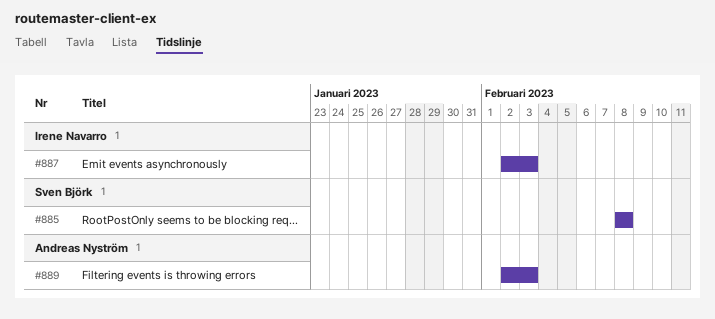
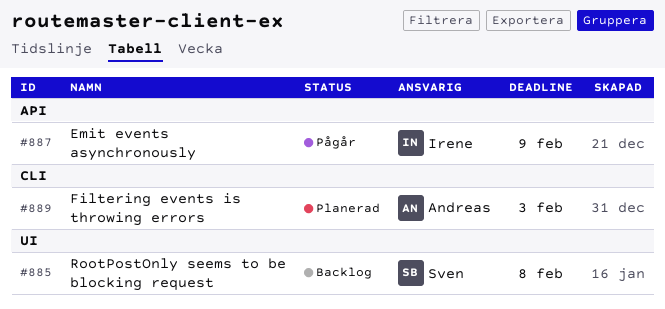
#887, due: Feb 3 -> Feb 9

